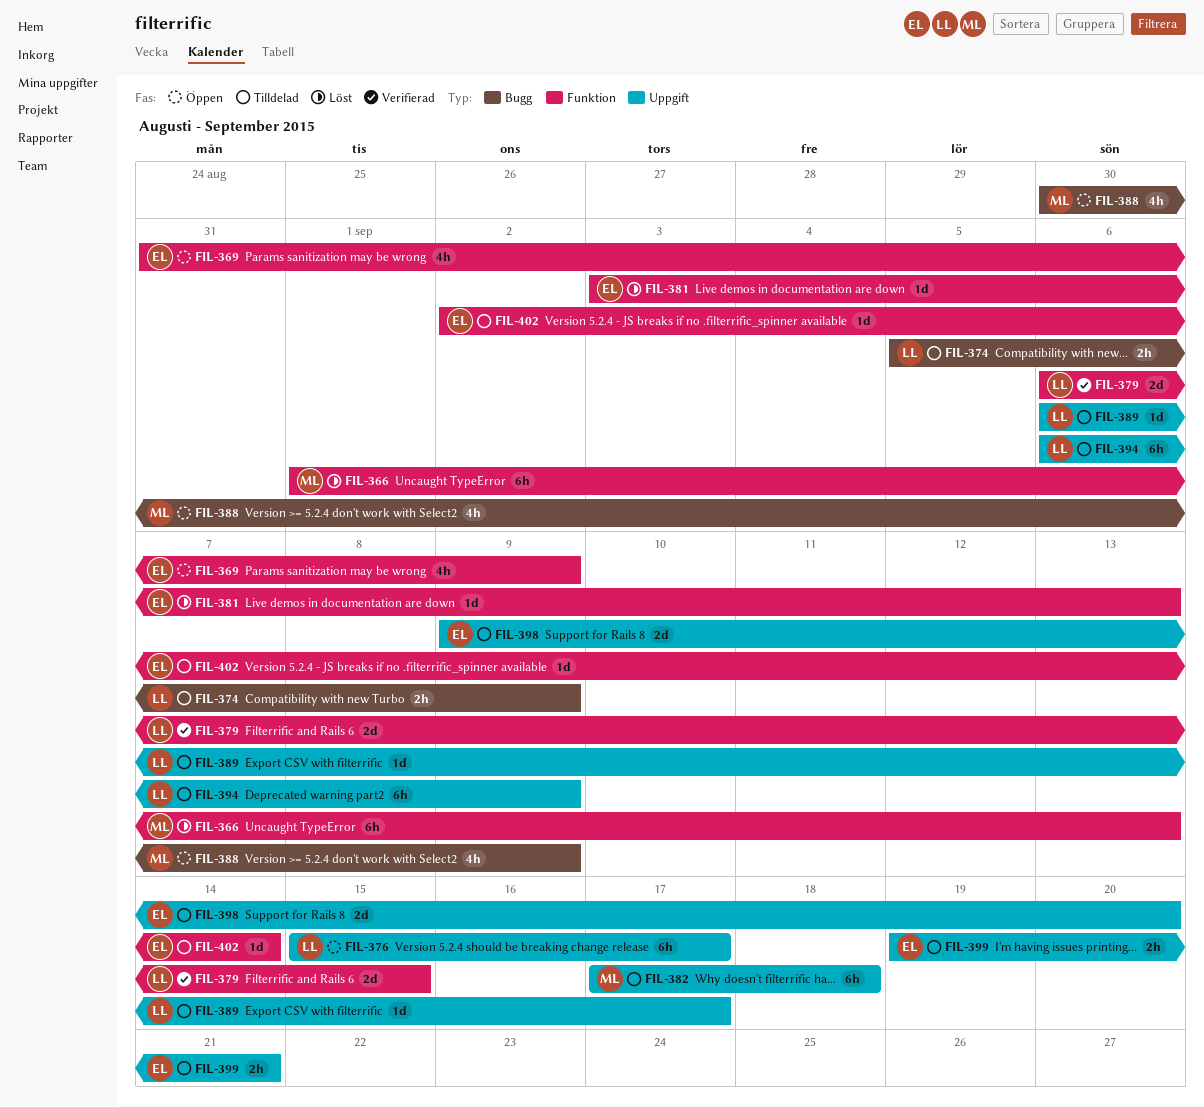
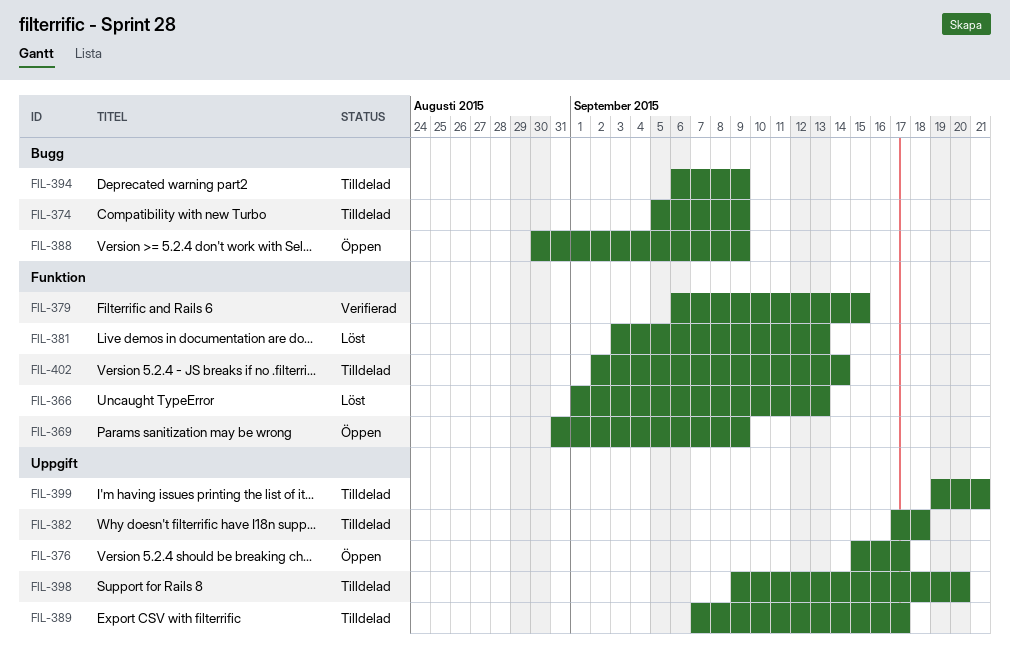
FIL-389, start: Sep 6 -> Sep 7
FIL-394, label: Uppgift -> Bugg

